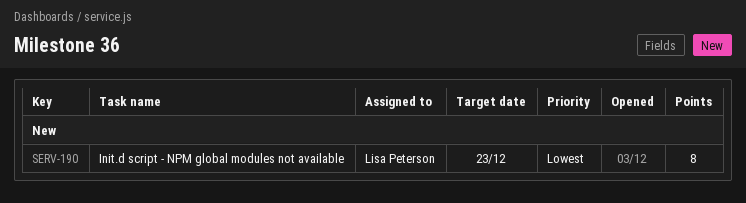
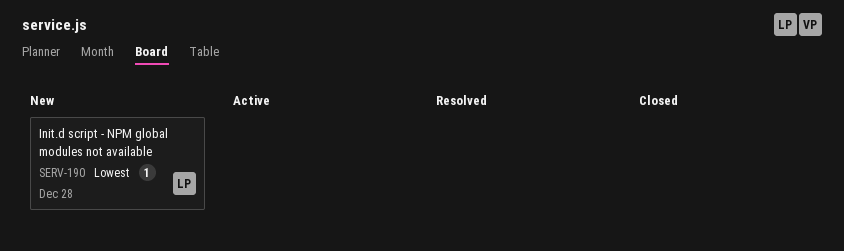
SERV-190, estimate: 8 -> 1
SERV-190, due: Dec 23 -> Dec 28

